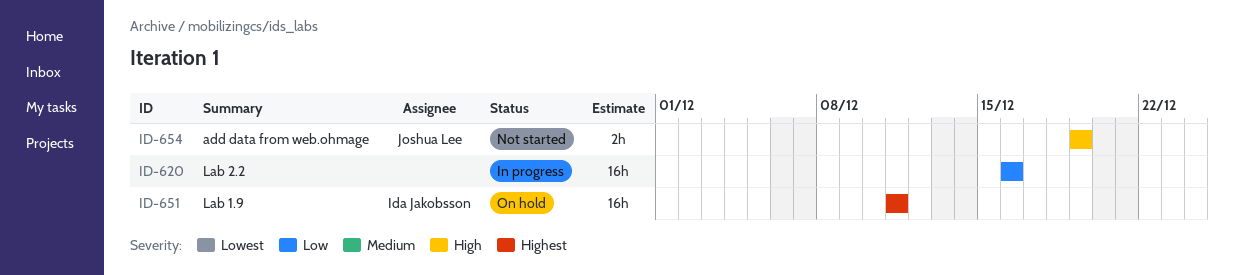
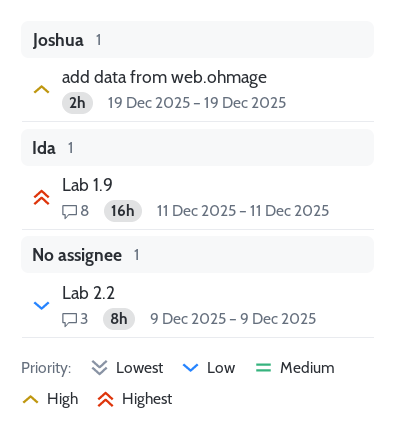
Lab 2.2, estimate: 16h -> 8h
Lab 2.2, start: Dec 16 -> Dec 9
Lab 2.2, due: Dec 16 -> Dec 9

